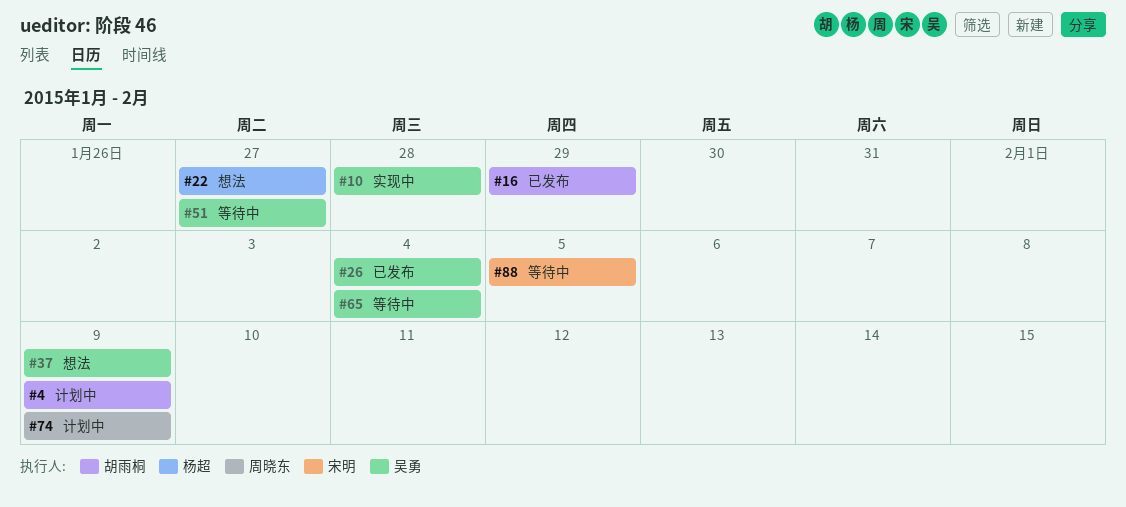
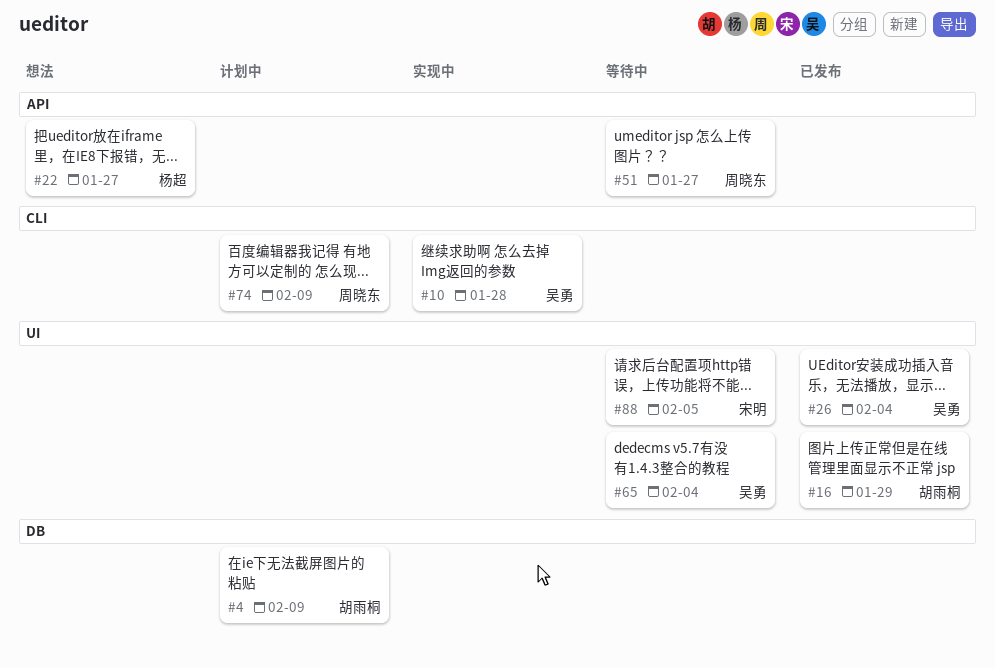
#37: present -> none
#51, owner: 吴勇 -> 周晓东

